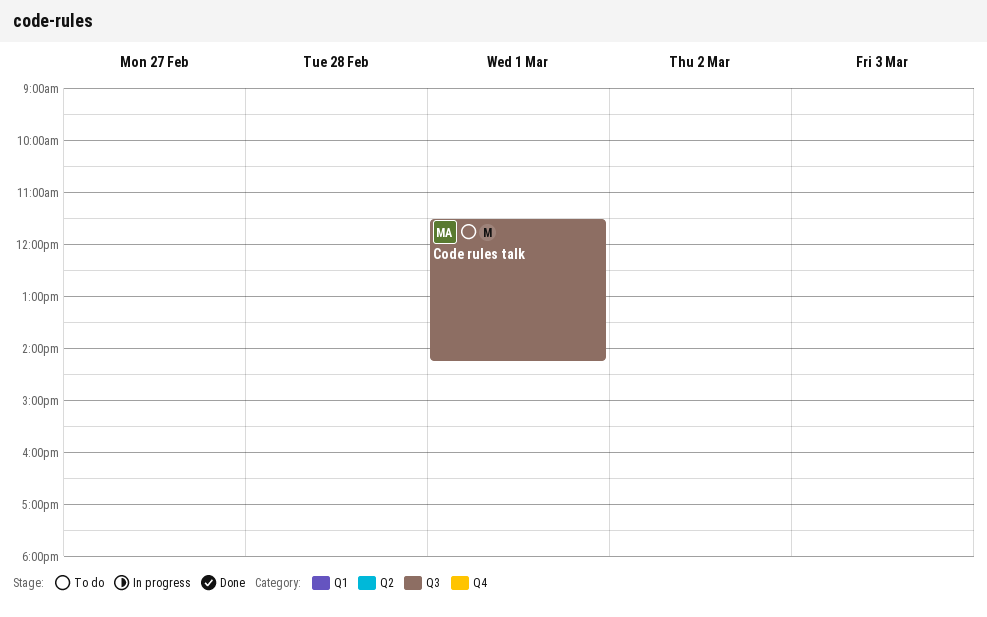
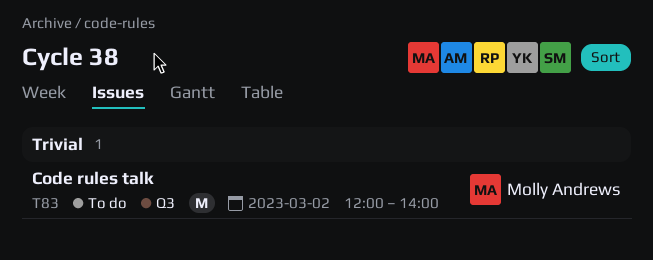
Code rules talk, day: Mar 1 -> Mar 2
Code rules talk, begins: 11:30 -> 12:00
Code rules talk, ends: 14:15 -> 14:00

